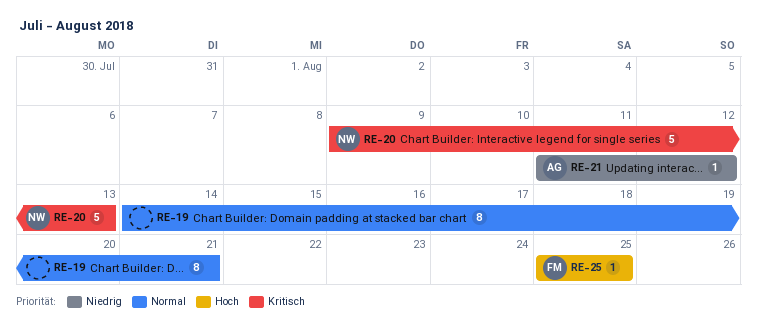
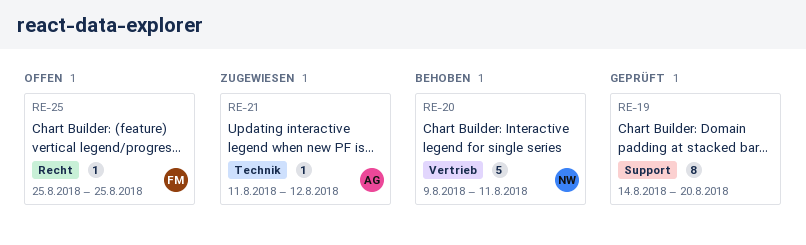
RE-19, due: Aug 21 -> Aug 20
RE-20, due: Aug 13 -> Aug 11

